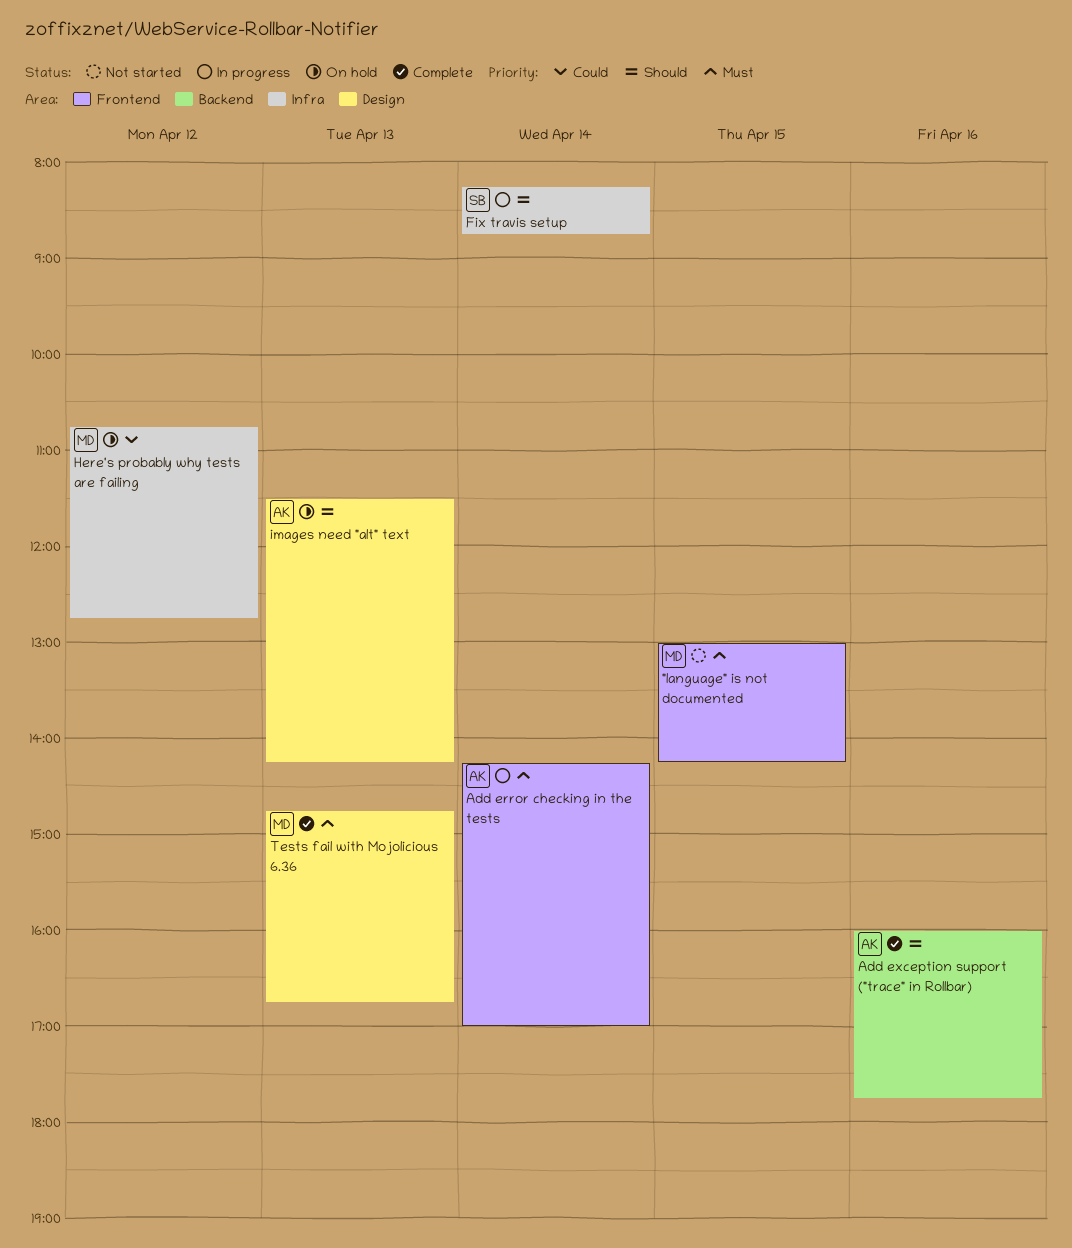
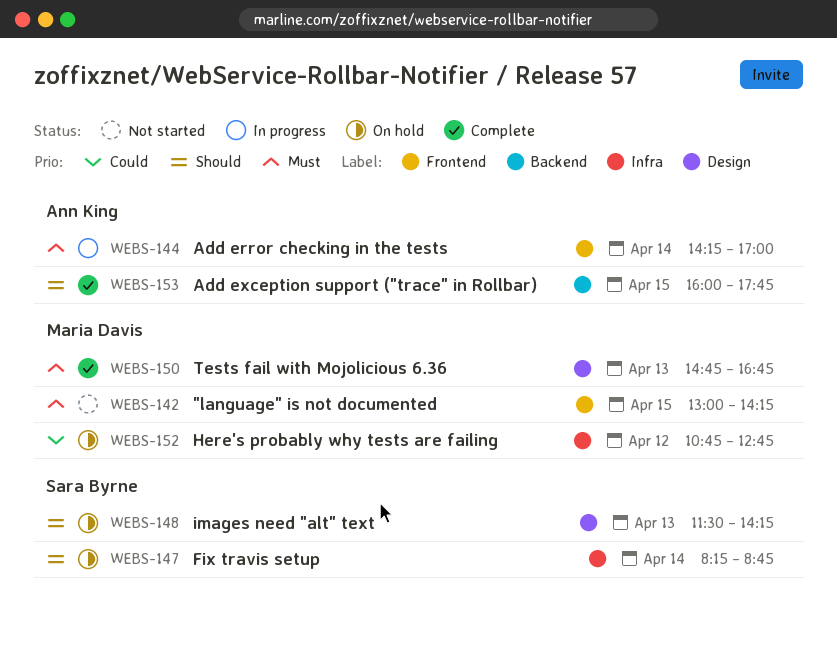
Add exception support ("trace" in Rollbar), day: Apr 16 -> Apr 15
Fix travis setup, status: In progress -> On hold
images need "alt" text, owner: Ann King -> Sara Byrne

